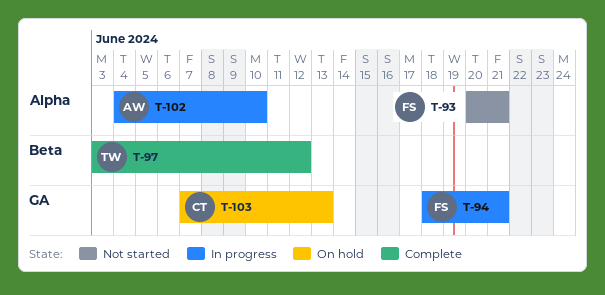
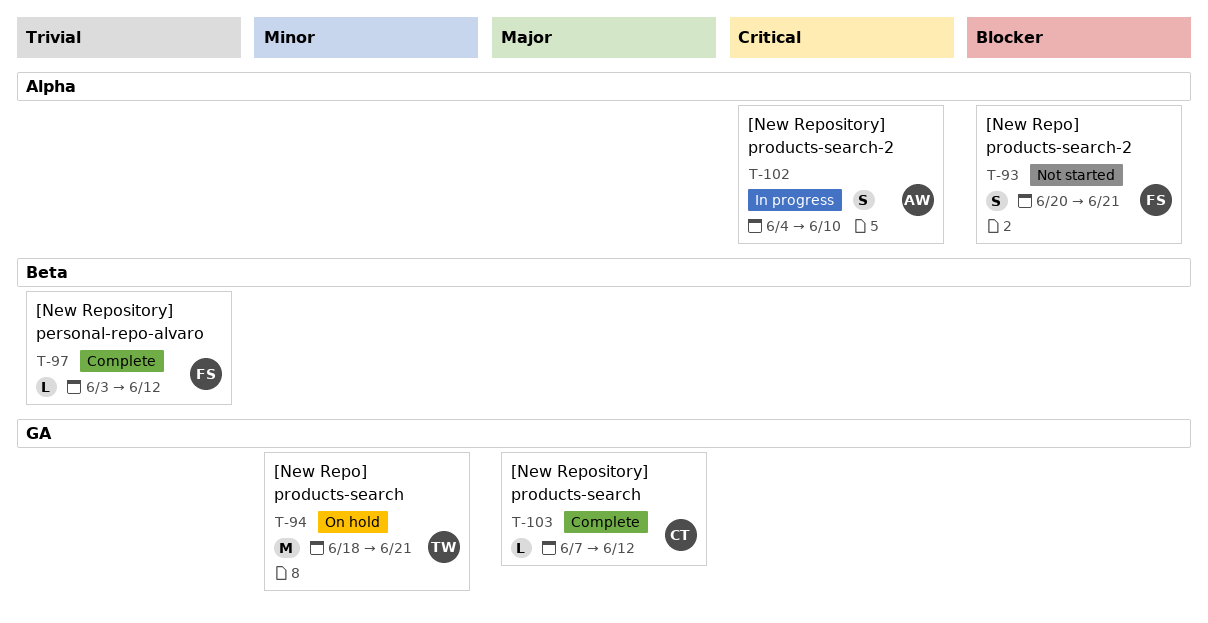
T-94, status: In progress -> On hold
T-94, owner: FS -> TW
T-97, owner: TW -> FS
T-103, status: On hold -> Complete
T-103, due: Jun 13 -> Jun 12

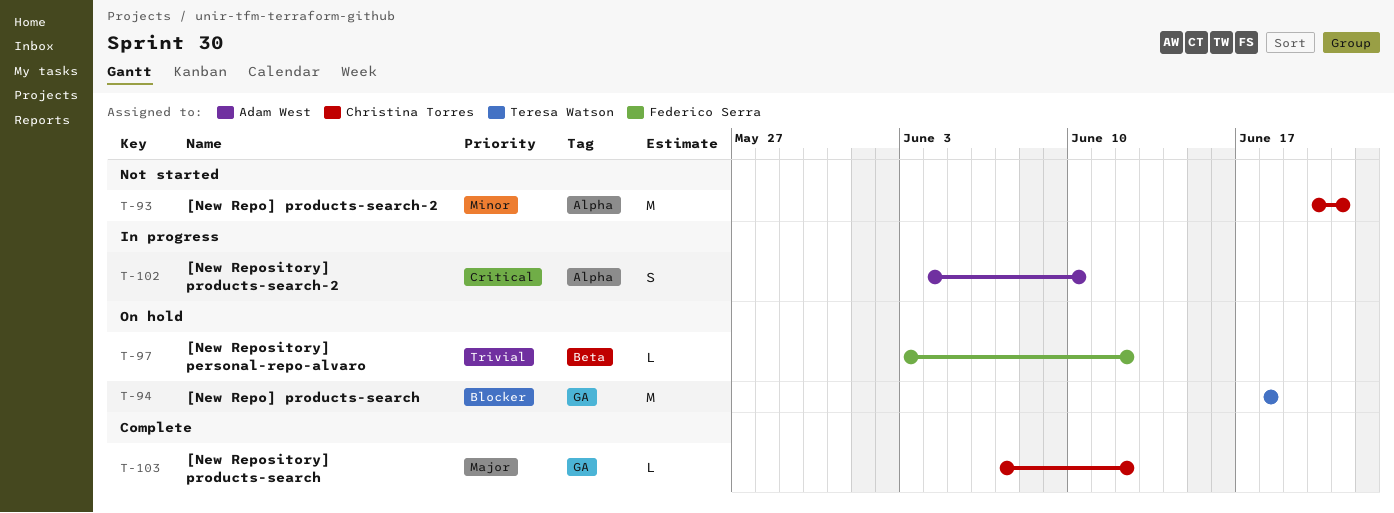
T-93, owner: Federico Serra -> Christina Torres
T-93, priority: Blocker -> Minor
T-93, estimate: S -> M
T-94, priority: Minor -> Blocker
T-94, due: Jun 21 -> Jun 18
T-97, status: Complete -> On hold

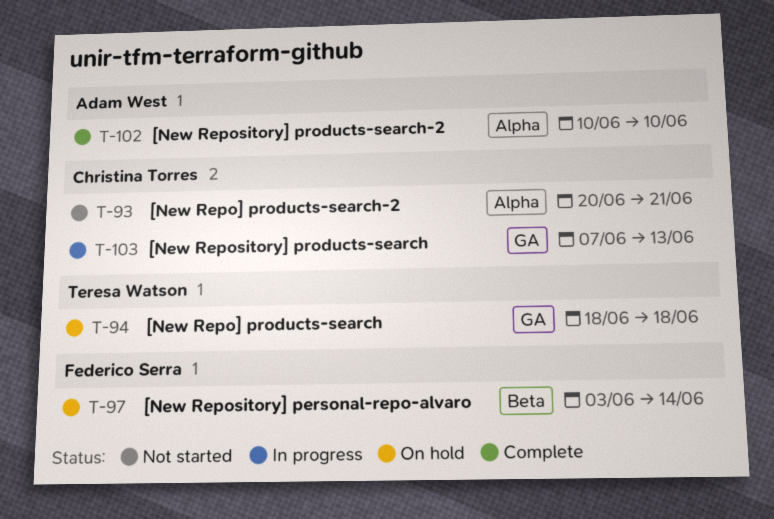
T-97, due: Jun 12 -> Jun 14
T-102, status: In progress -> Complete
T-102, start: Jun 4 -> Jun 10
T-103, status: Complete -> In progress
T-103, due: Jun 12 -> Jun 13

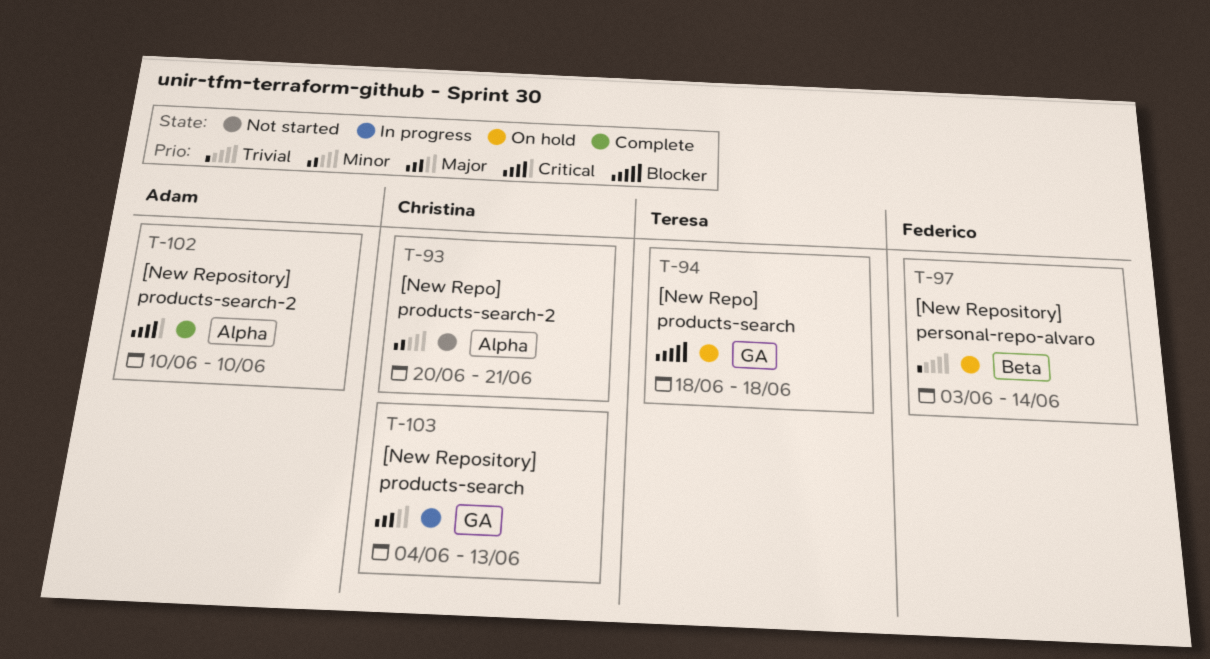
T-103, start: Jun 7 -> Jun 4

